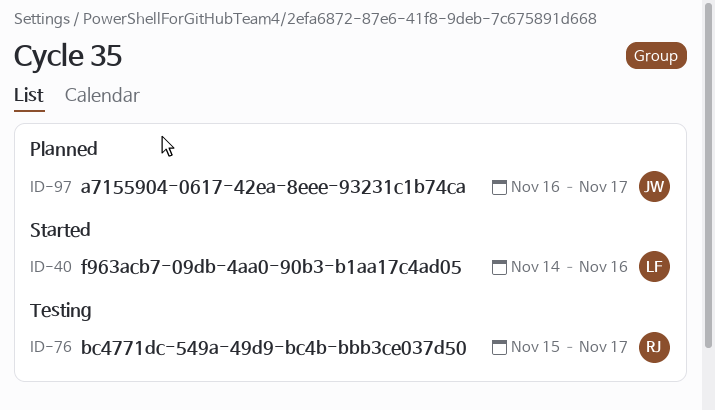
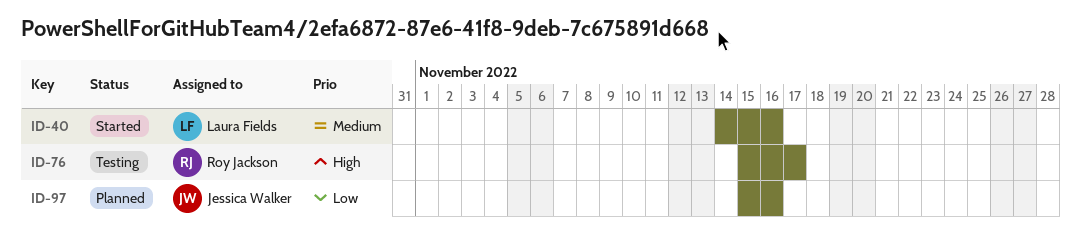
ID-97, start: Nov 16 -> Nov 15
ID-97, due: Nov 17 -> Nov 16

